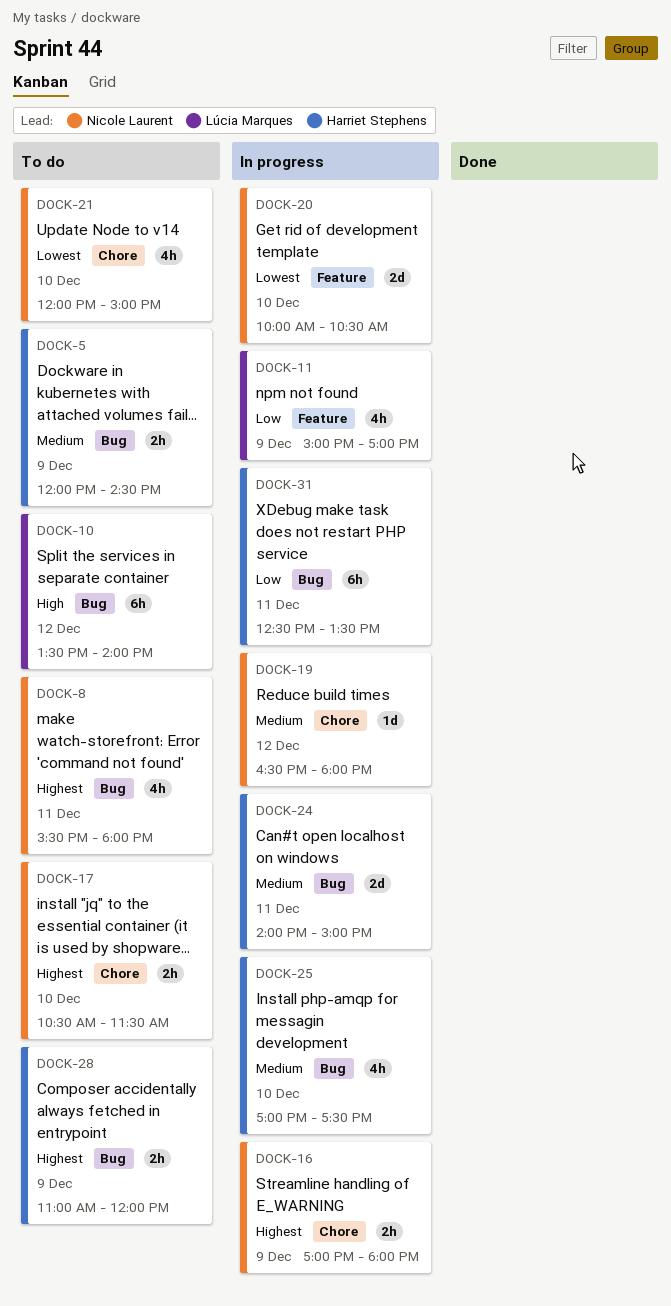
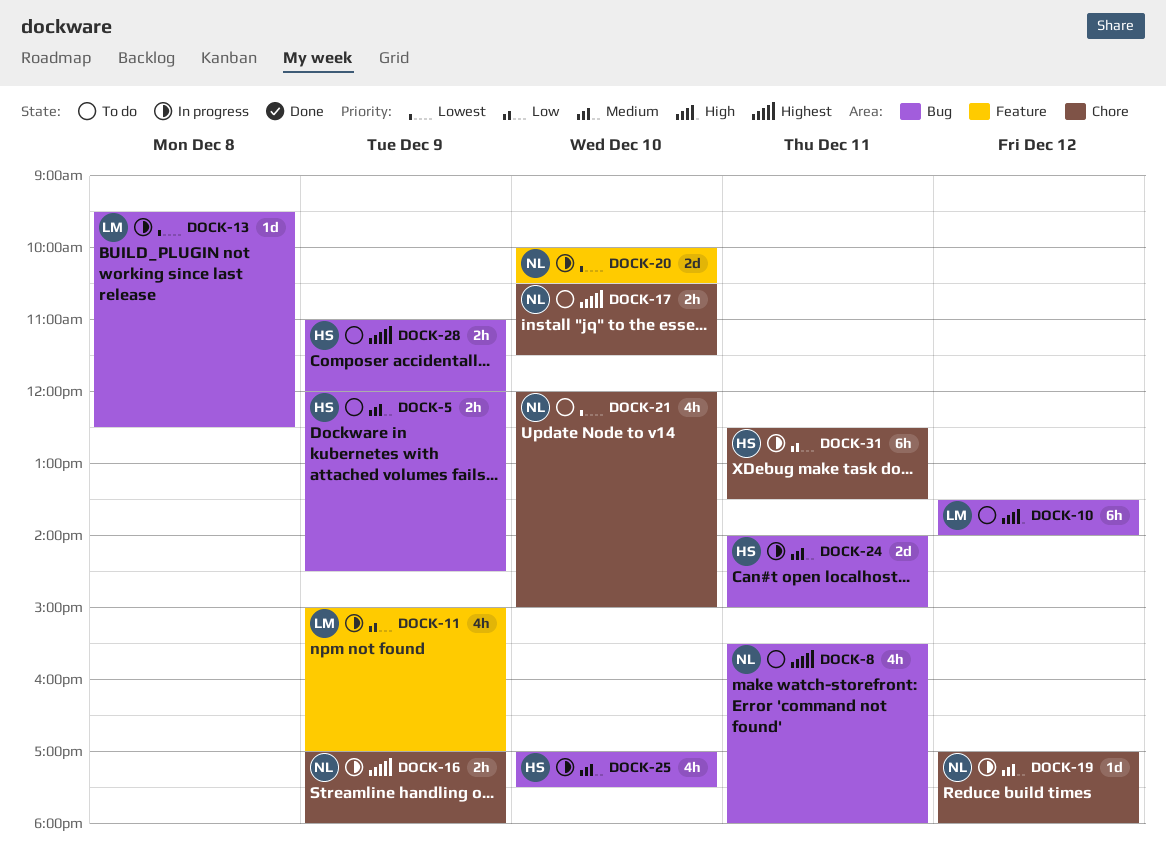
DOCK-13: none -> present
DOCK-19, begins: 16:30 -> 17:00
DOCK-31, label: Bug -> Chore

